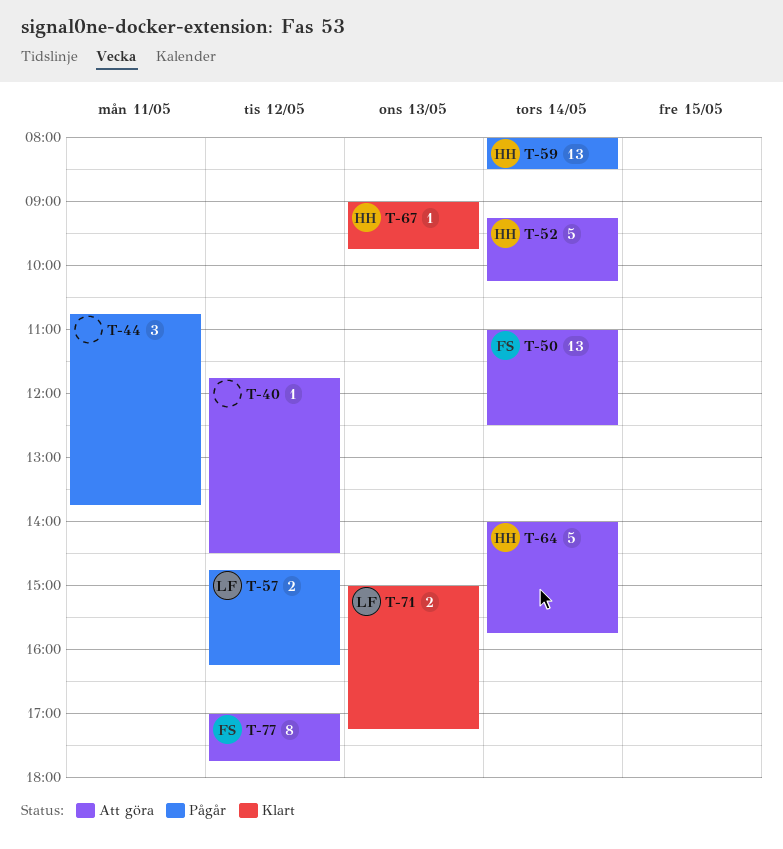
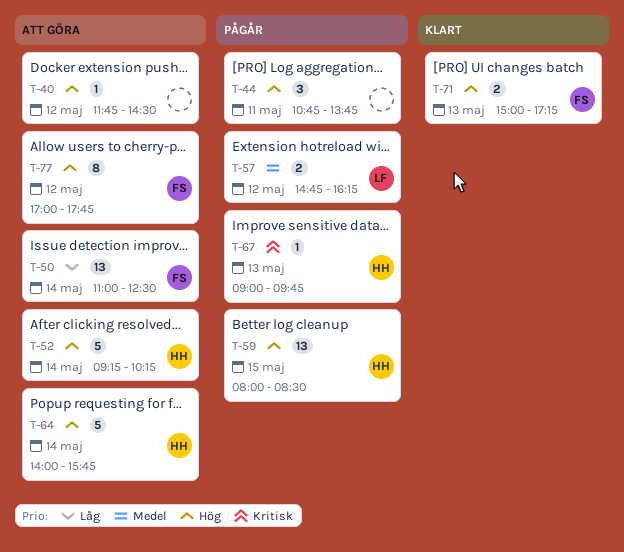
T-59, day: May 14 -> May 15
T-67, status: Klart -> Pågår
T-71, owner: LF -> FS

